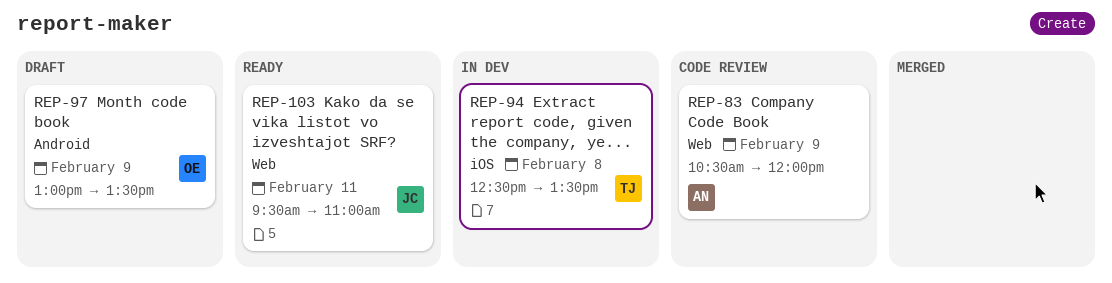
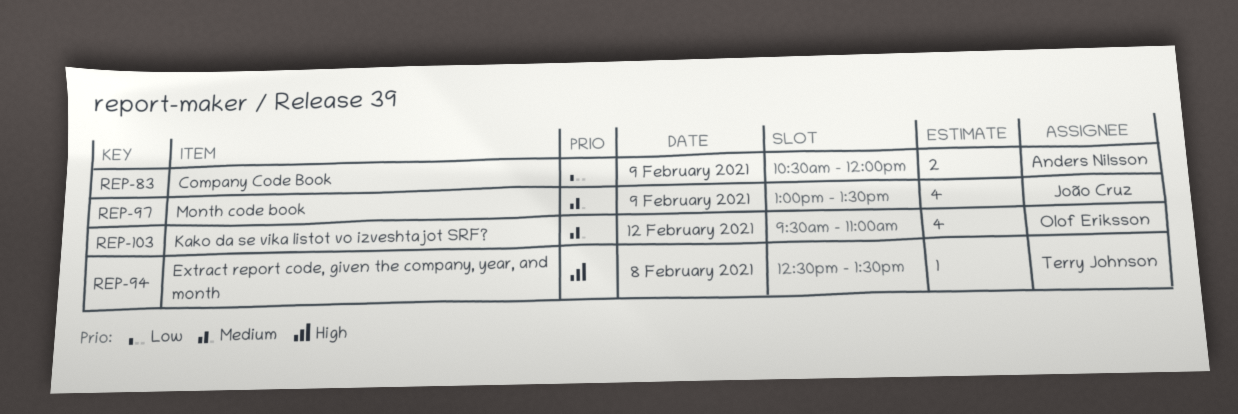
REP-97, owner: Olof Eriksson -> João Cruz
REP-103, owner: João Cruz -> Olof Eriksson
REP-103, day: Feb 11 -> Feb 12

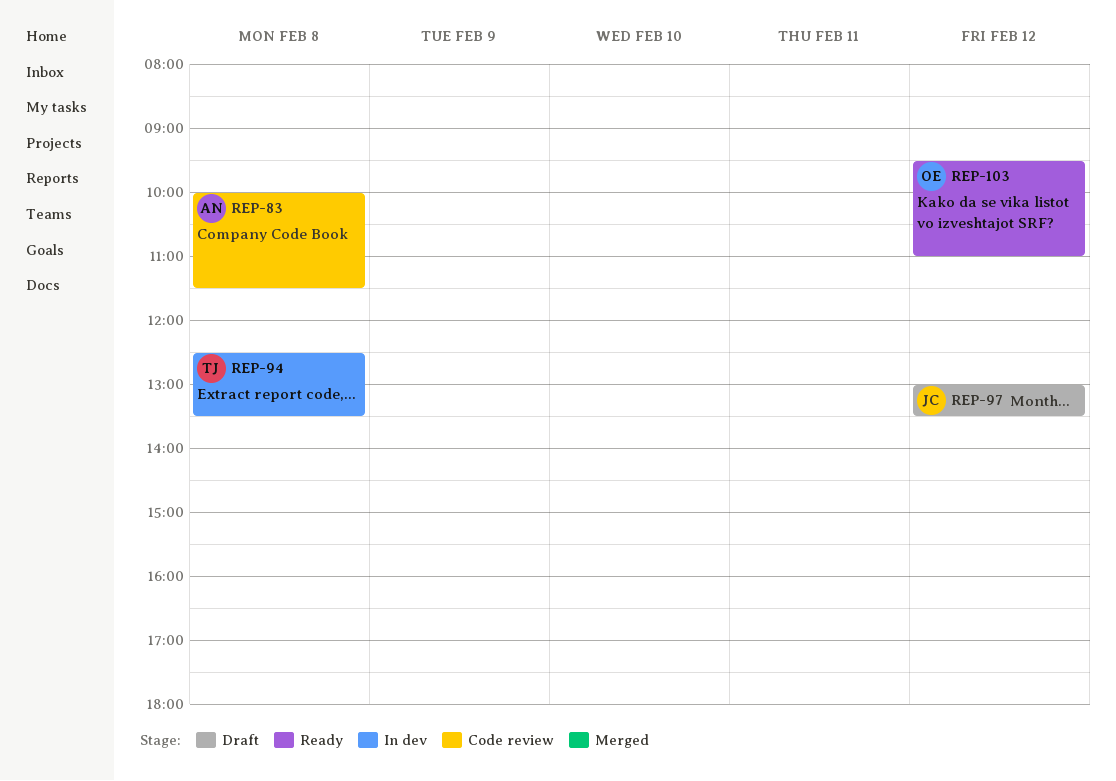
REP-83, day: Feb 9 -> Feb 8
REP-83, begins: 10:30 -> 10:00
REP-83, ends: 12:00 -> 11:30
REP-97, day: Feb 9 -> Feb 12

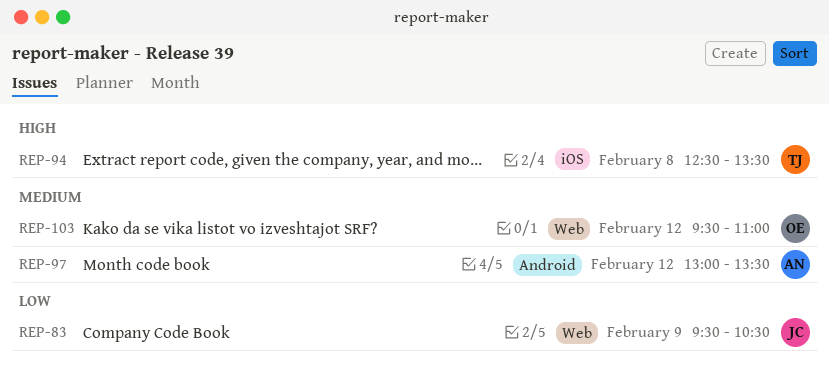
REP-83, owner: AN -> JC
REP-83, day: Feb 8 -> Feb 9
REP-83, begins: 10:00 -> 09:30
REP-83, ends: 11:30 -> 10:30
REP-97, owner: JC -> AN

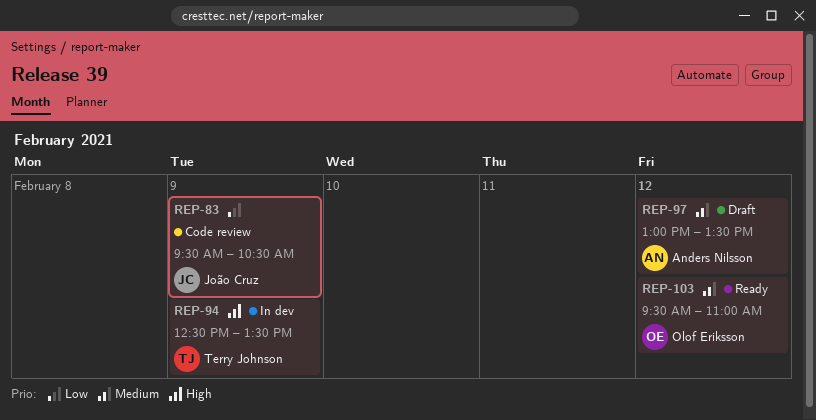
REP-94, day: Feb 8 -> Feb 9

